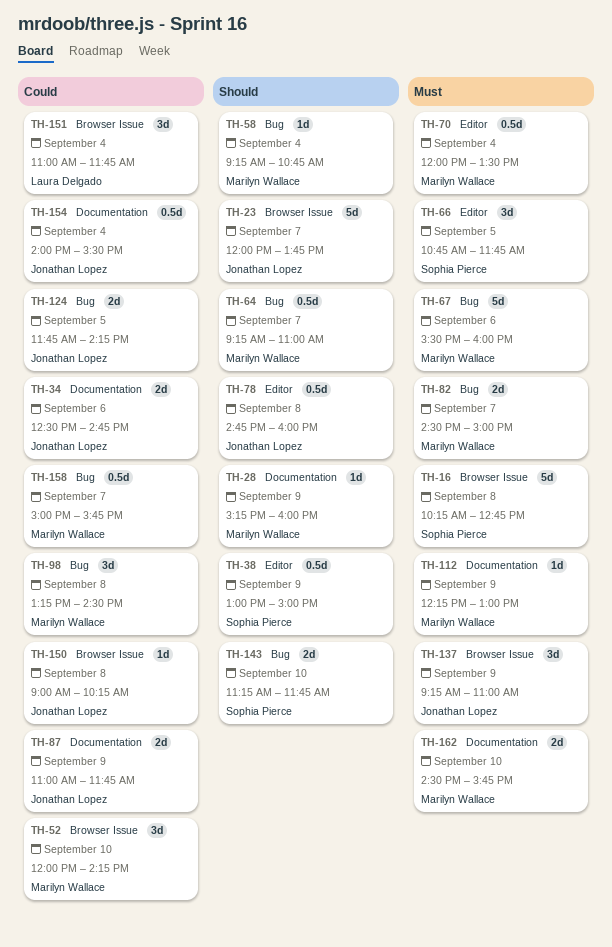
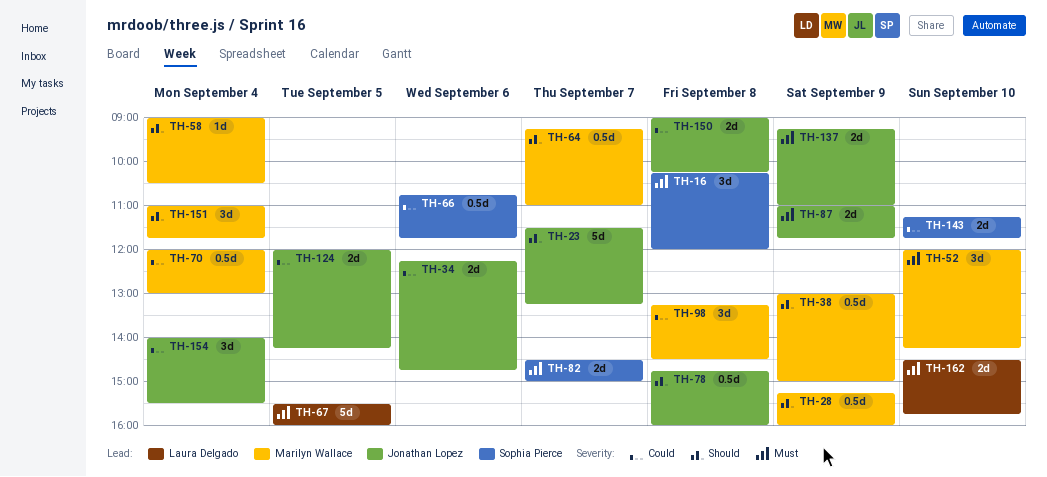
TH-16, estimate: 5d -> 3d
TH-16, ends: 12:45 -> 12:00
TH-23, begins: 12:00 -> 11:30
TH-23, ends: 13:45 -> 13:15
TH-28, estimate: 1d -> 0.5d
TH-34, begins: 12:30 -> 12:15
TH-38, owner: Sophia Pierce -> Marilyn Wallace
TH-52, priority: Could -> Must
TH-58, begins: 09:15 -> 09:00
TH-58, ends: 10:45 -> 10:30
TH-66, priority: Must -> Could
TH-66, estimate: 3d -> 0.5d
TH-66, day: Sep 5 -> Sep 6
TH-67, owner: Marilyn Wallace -> Laura Delgado
TH-67, day: Sep 6 -> Sep 5
TH-70, priority: Must -> Could
TH-70, ends: 13:30 -> 13:00
TH-82, owner: Marilyn Wallace -> Sophia Pierce
TH-87, priority: Could -> Must
TH-112: present -> none
TH-124, begins: 11:45 -> 12:00
TH-137, estimate: 3d -> 2d
TH-143, priority: Should -> Could
TH-150, estimate: 1d -> 2d
TH-151, owner: Laura Delgado -> Marilyn Wallace
TH-151, priority: Could -> Should
TH-154, estimate: 0.5d -> 3d
TH-158: present -> none
TH-162, owner: Marilyn Wallace -> Laura Delgado

